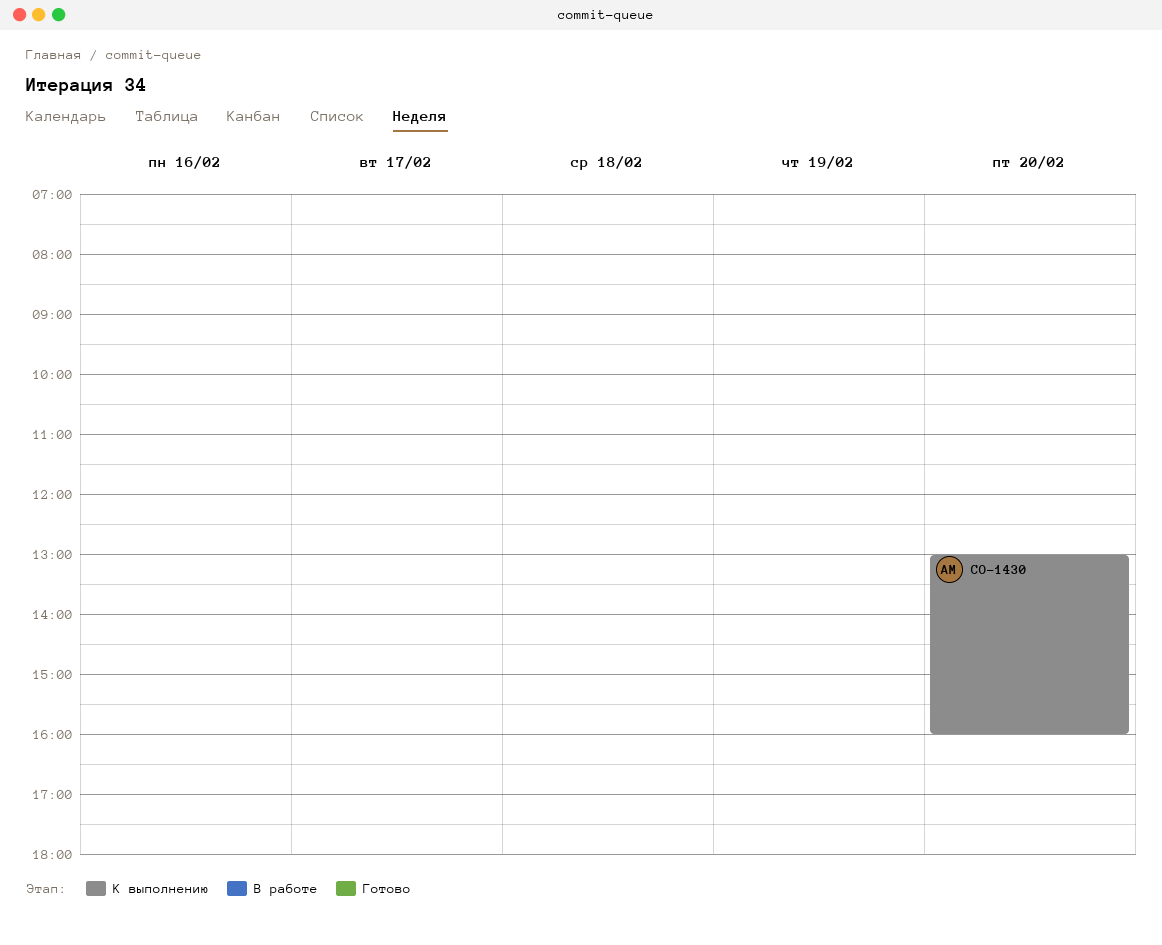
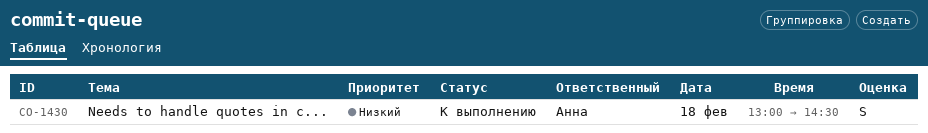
CO-1430, day: Feb 20 -> Feb 18
CO-1430, ends: 16:00 -> 14:30

